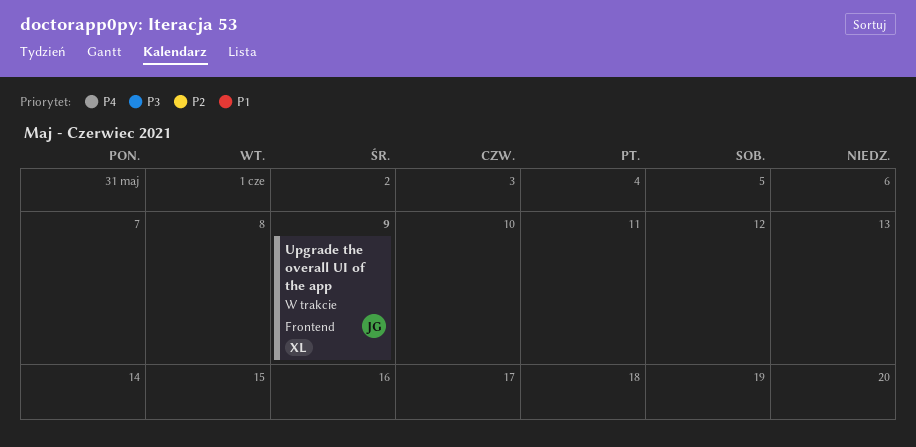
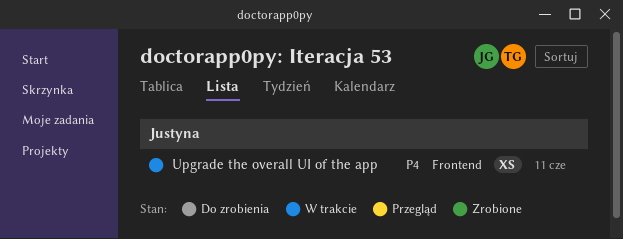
Upgrade the overall UI of the app, estimate: XL -> XS
Upgrade the overall UI of the app, due: Jun 9 -> Jun 11

